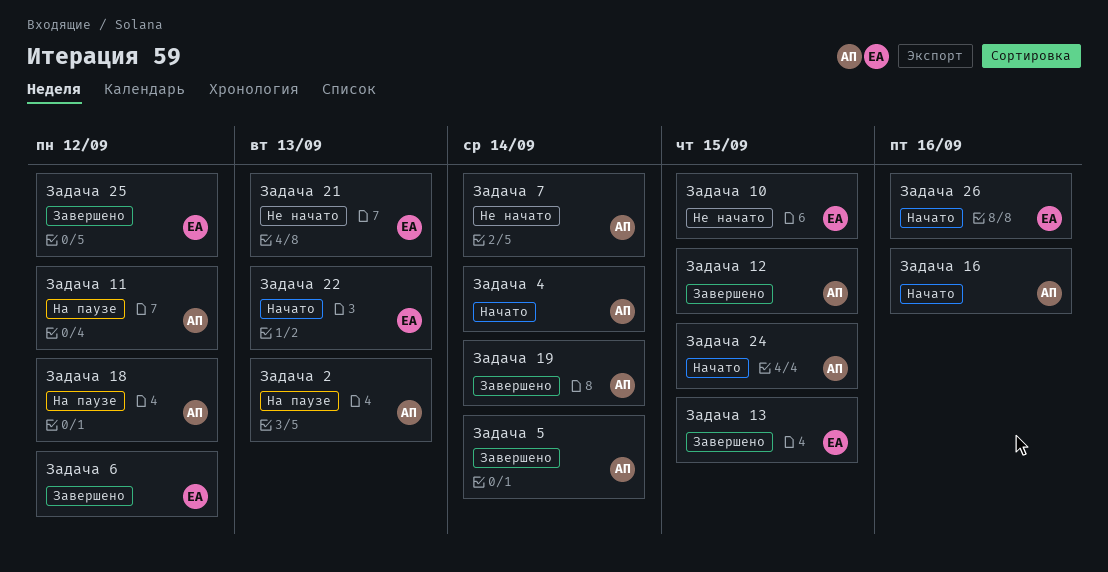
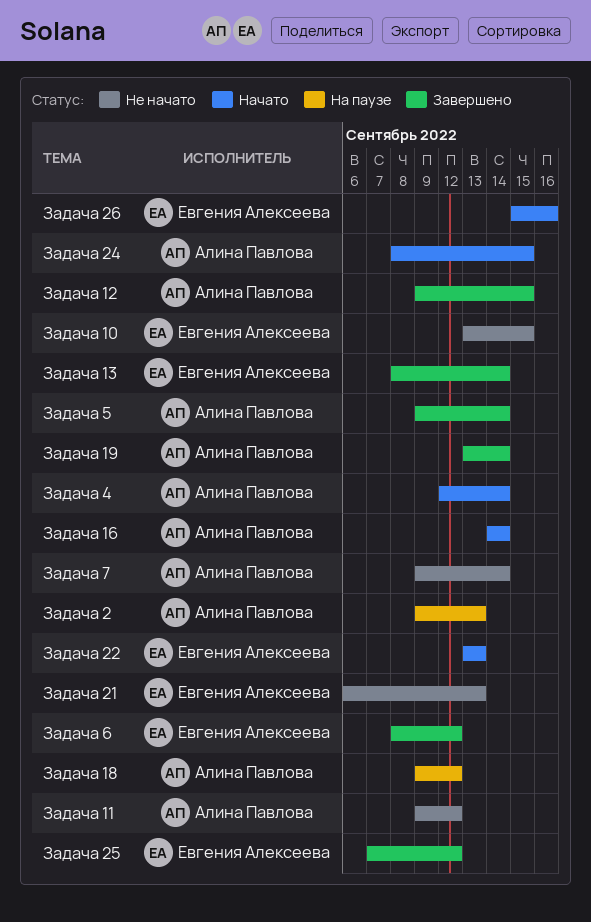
Задача 11, status: На паузе -> Не начато
Задача 13, due: Sep 15 -> Sep 14
Задача 16, due: Sep 16 -> Sep 14

